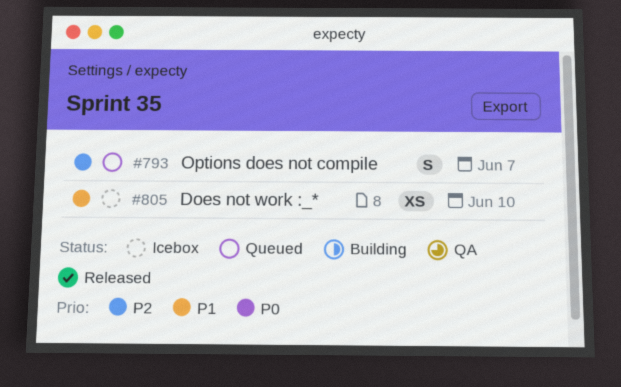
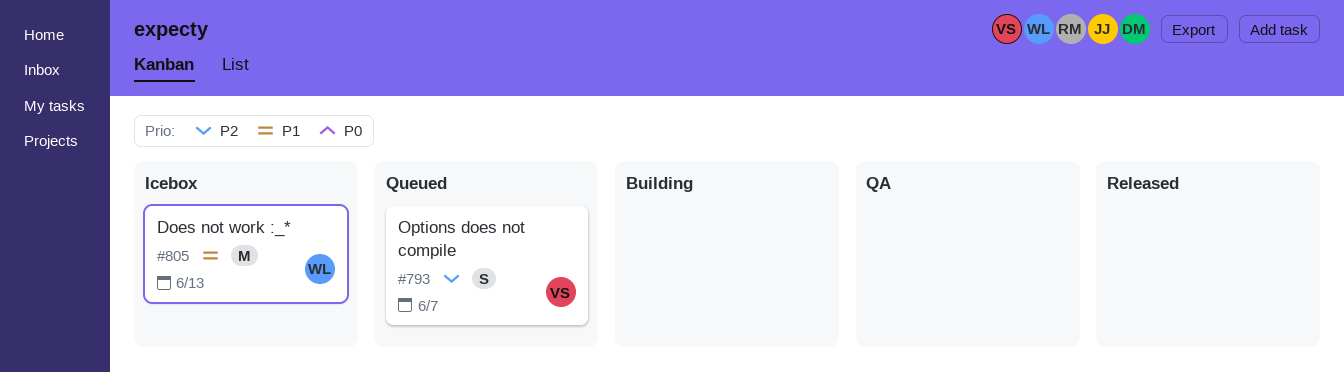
#805, estimate: XS -> M
#805, due: Jun 10 -> Jun 13

